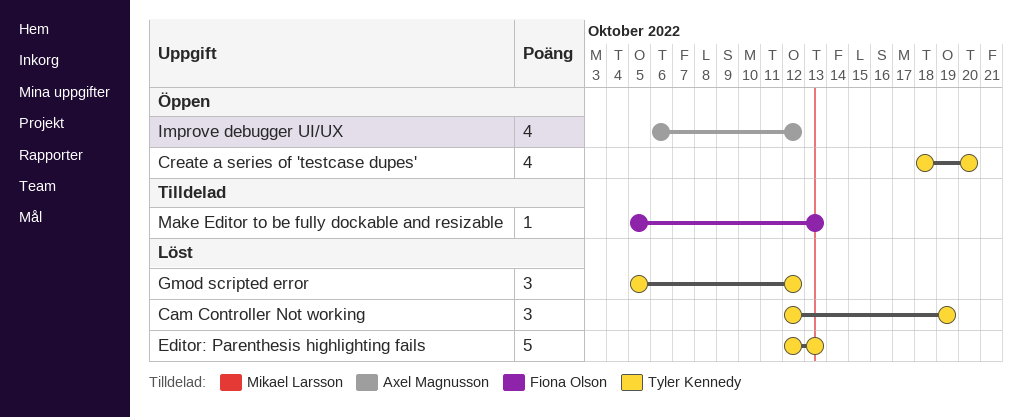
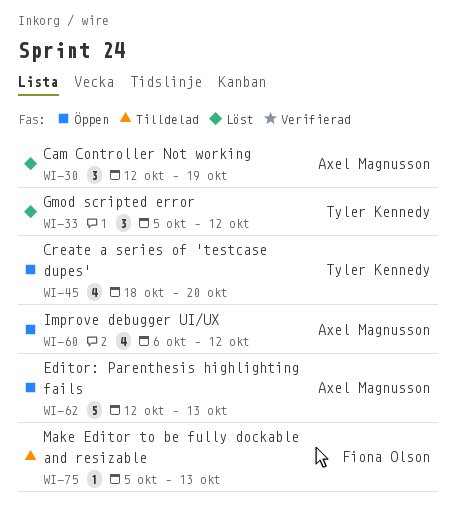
Cam Controller Not working, owner: Tyler Kennedy -> Axel Magnusson
Editor: Parenthesis highlighting fails, status: Löst -> Öppen
Editor: Parenthesis highlighting fails, owner: Tyler Kennedy -> Axel Magnusson

